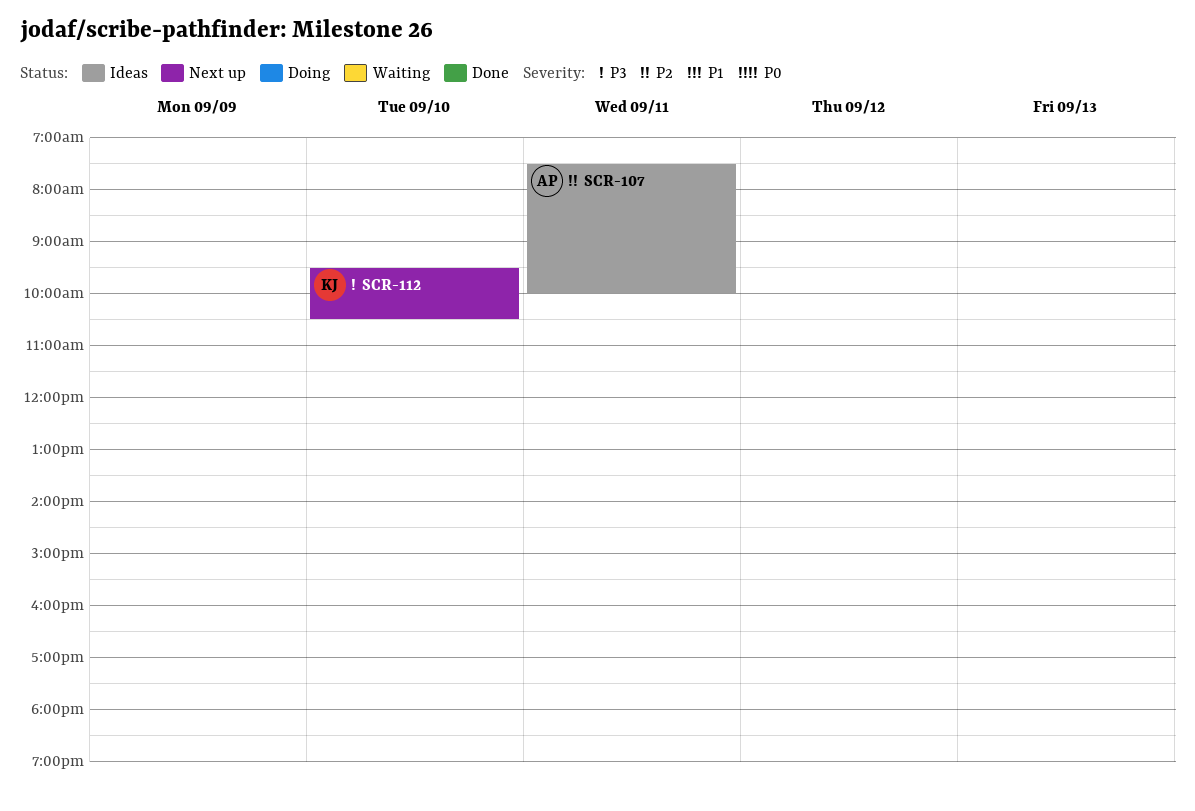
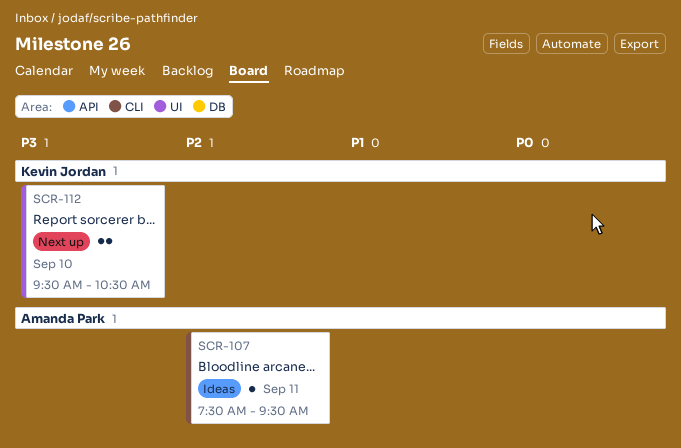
SCR-107, ends: 10:00 -> 09:30

